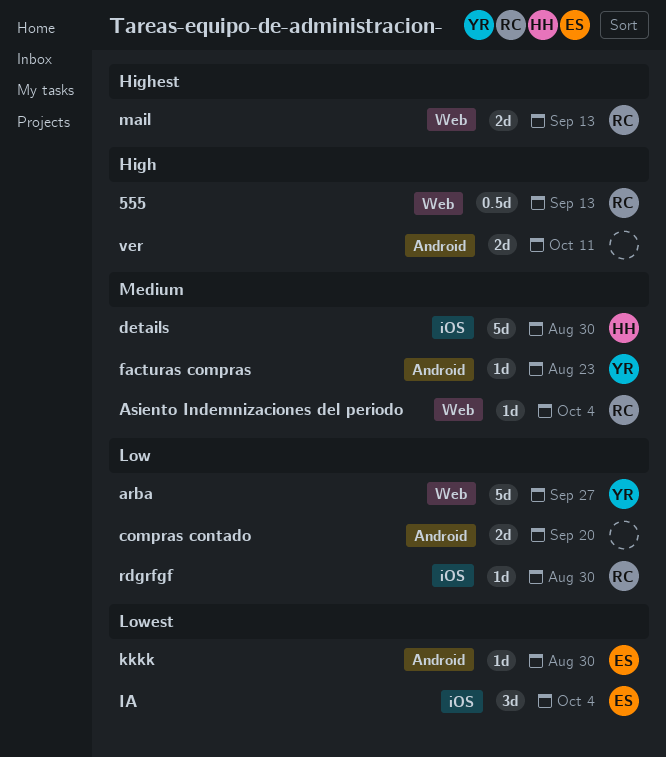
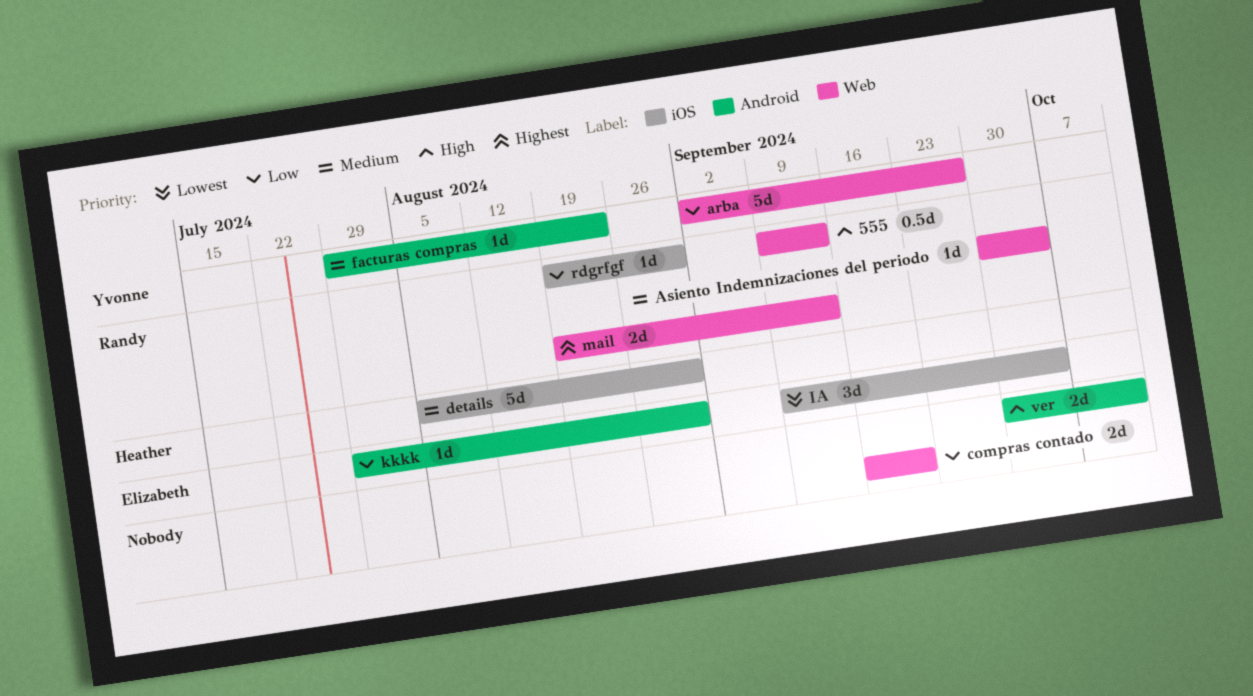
compras contado, label: Android -> Web
kkkk, priority: Lowest -> Low

